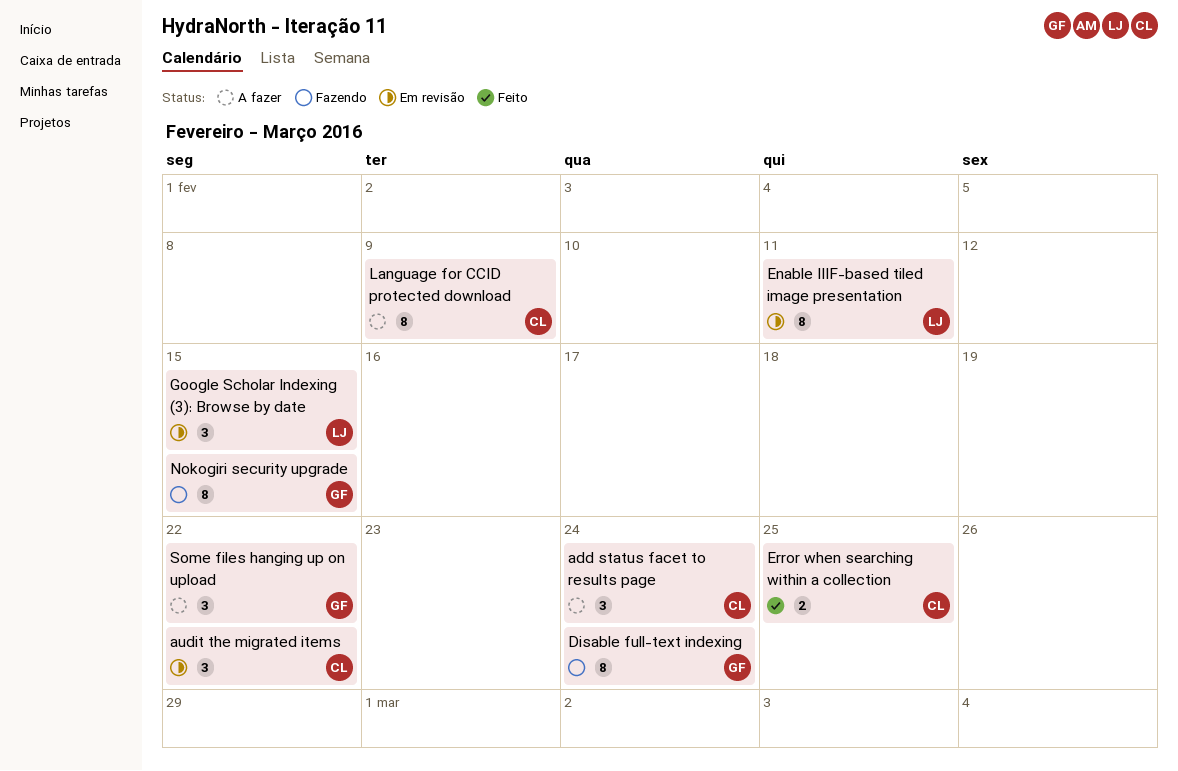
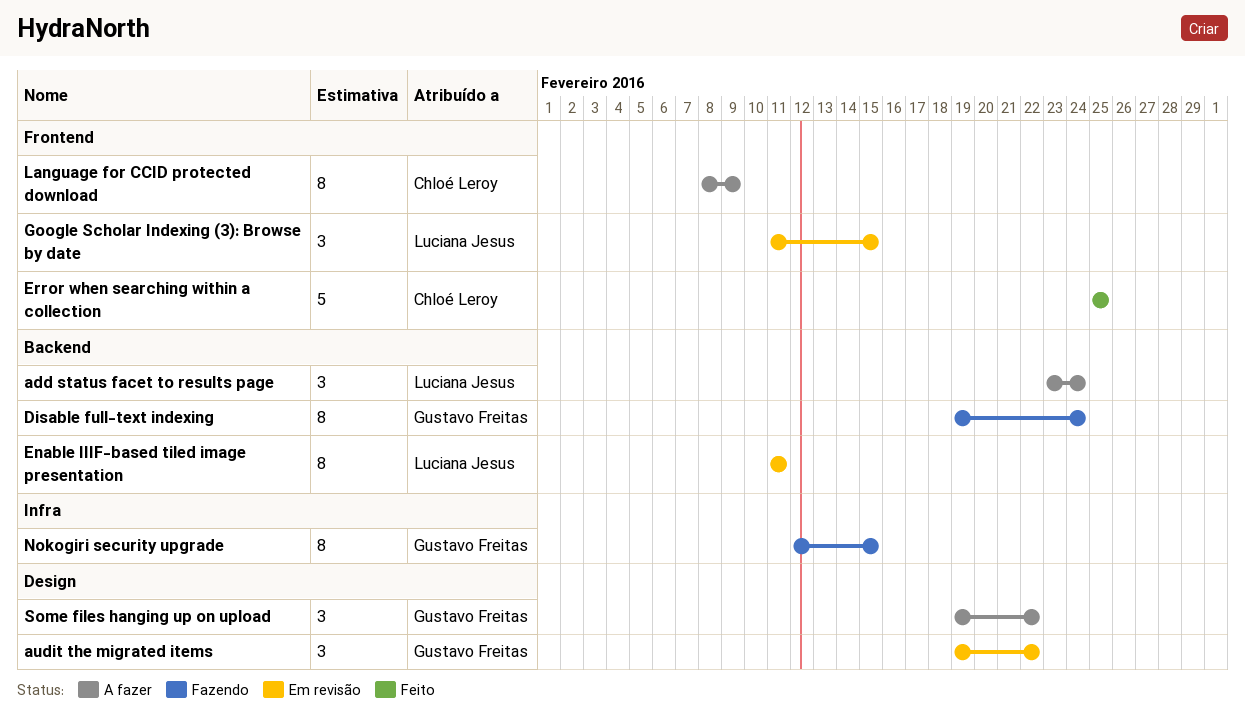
add status facet to results page, owner: Chloé Leroy -> Luciana Jesus
audit the migrated items, owner: Chloé Leroy -> Gustavo Freitas
Error when searching within a collection, estimate: 2 -> 5

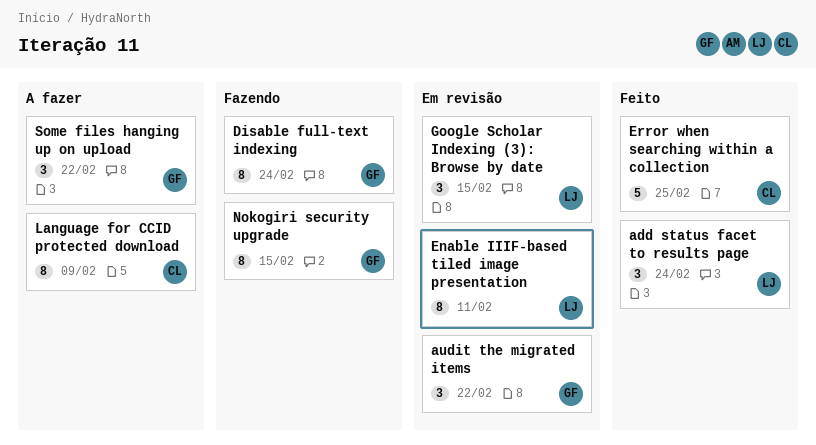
add status facet to results page, status: A fazer -> Feito

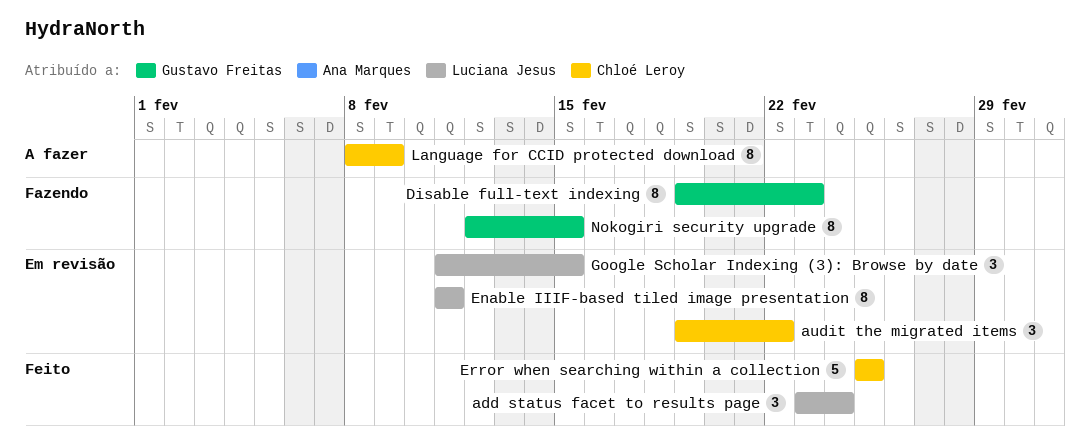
audit the migrated items, owner: Gustavo Freitas -> Chloé Leroy
Disable full-text indexing, due: Feb 24 -> Feb 23
Some files hanging up on upload: present -> none

